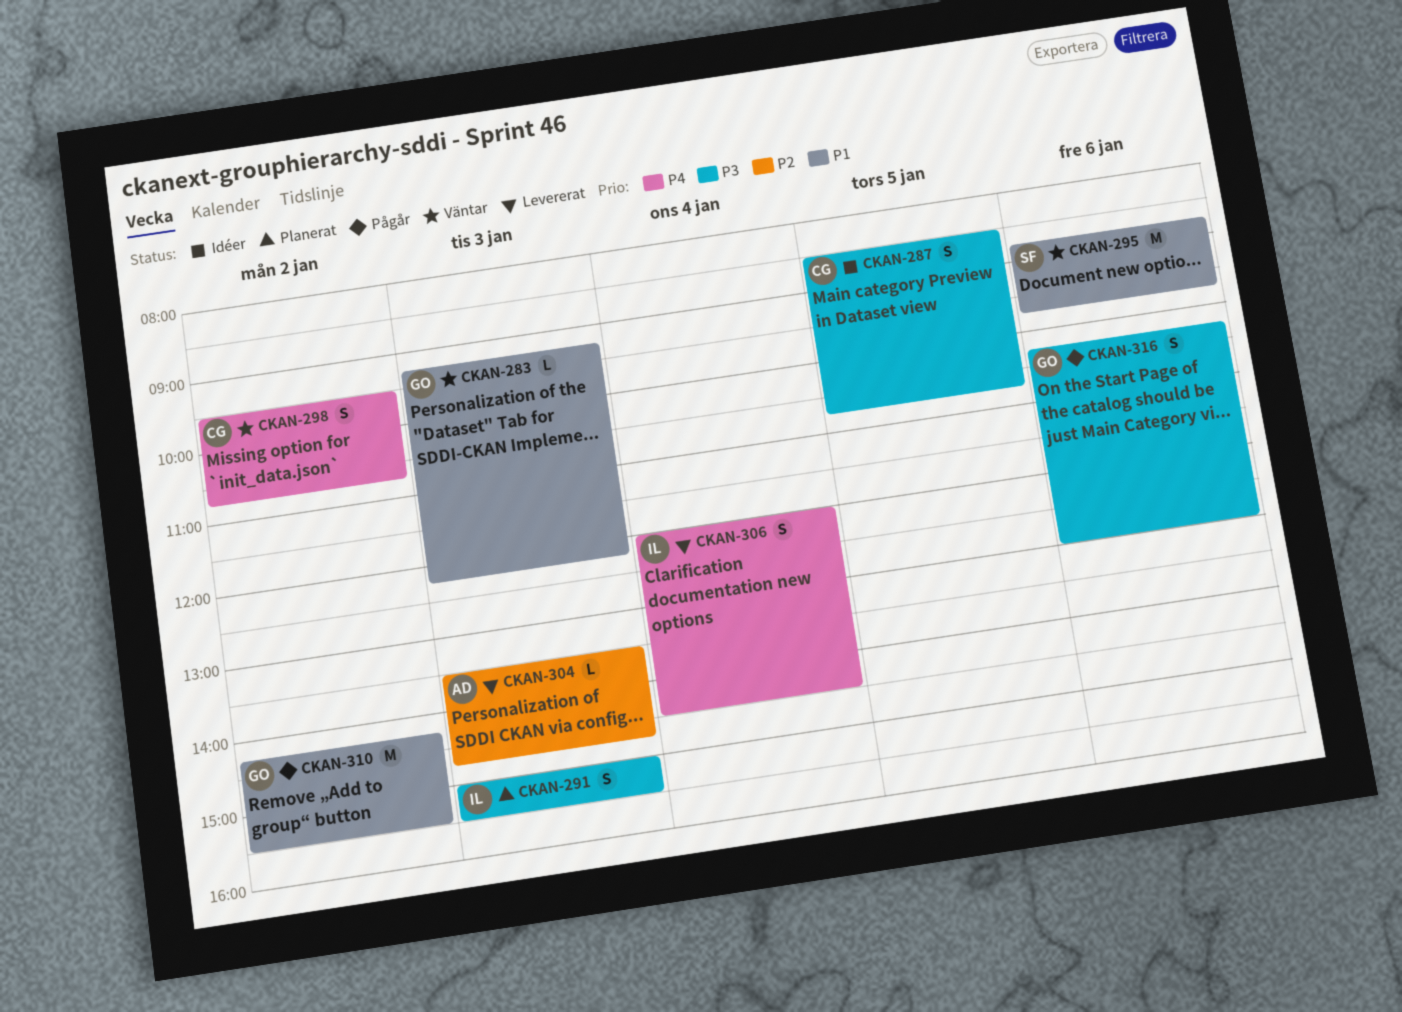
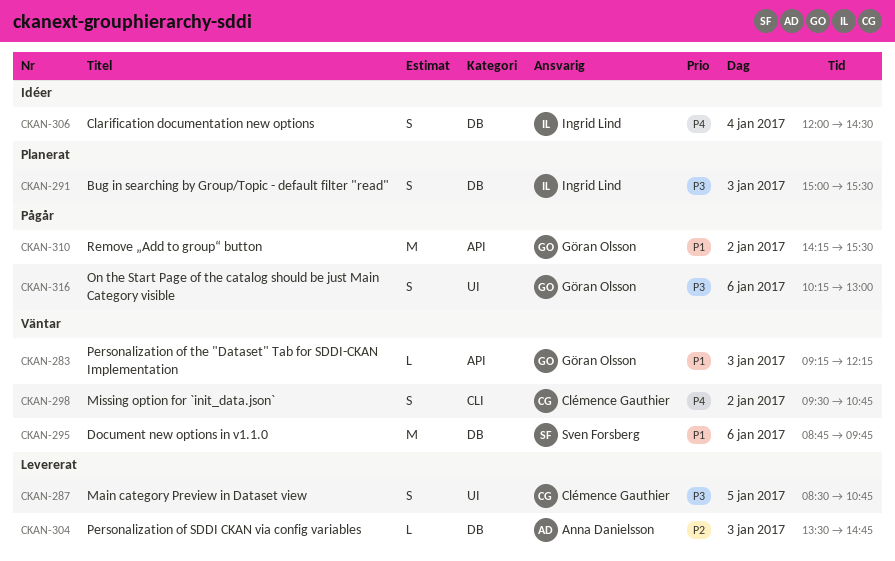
CKAN-287, status: Idéer -> Levererat
CKAN-306, status: Levererat -> Idéer

